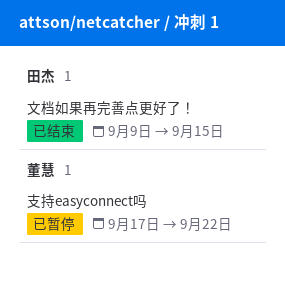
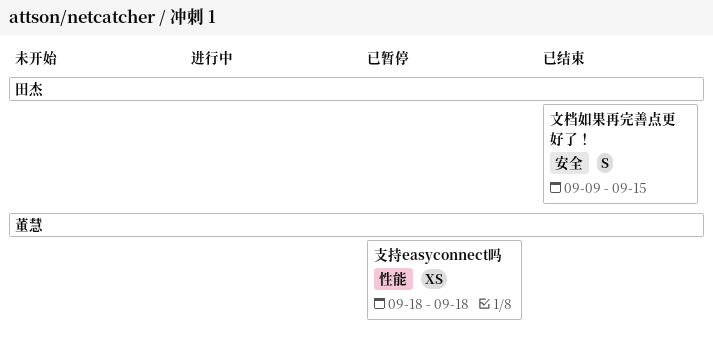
支持easyconnect吗, start: Sep 17 -> Sep 18
支持easyconnect吗, due: Sep 22 -> Sep 18

